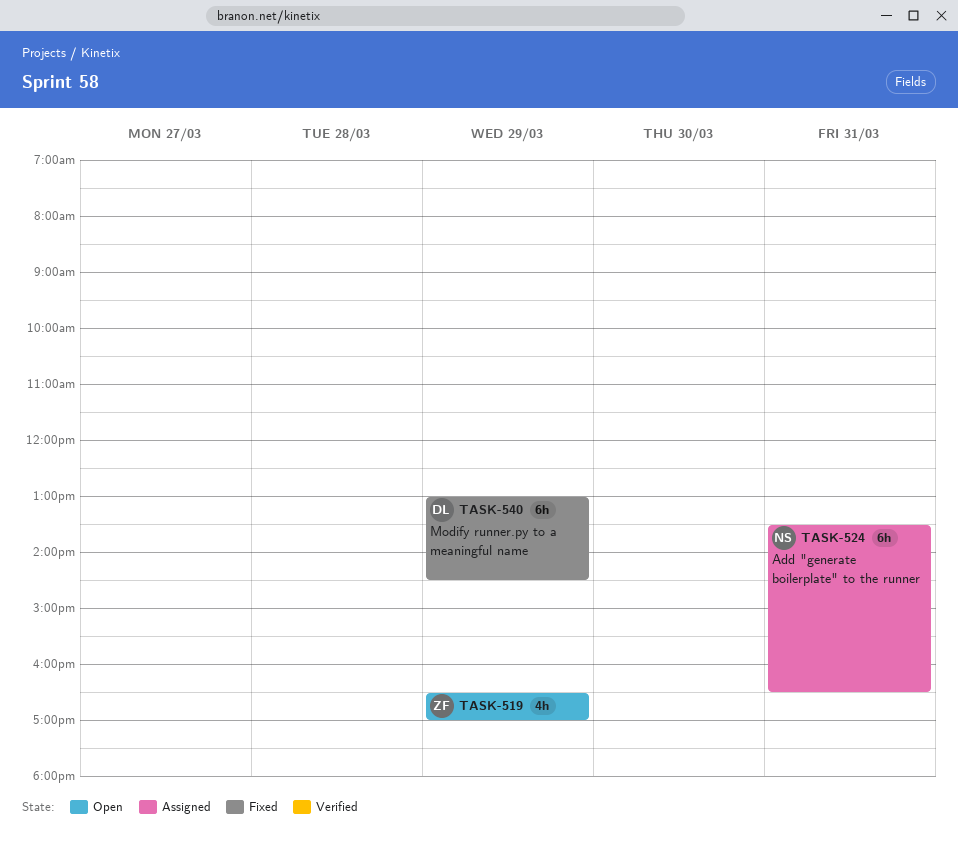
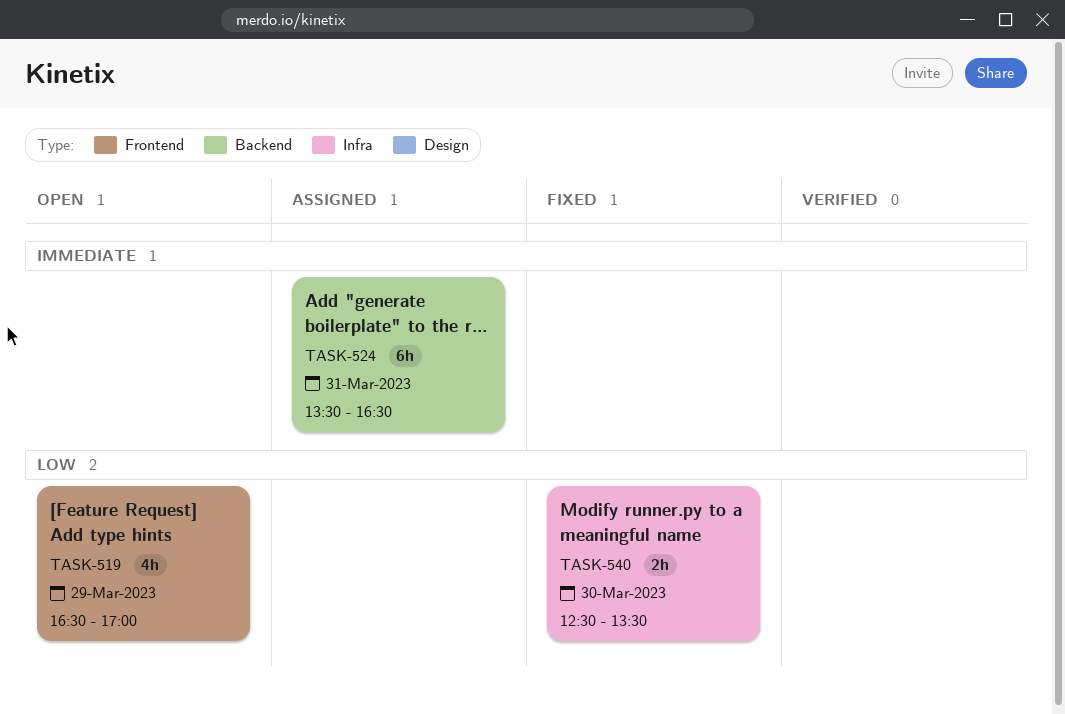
TASK-540, estimate: 6h -> 2h
TASK-540, day: Mar 29 -> Mar 30
TASK-540, begins: 13:00 -> 12:30
TASK-540, ends: 14:30 -> 13:30

